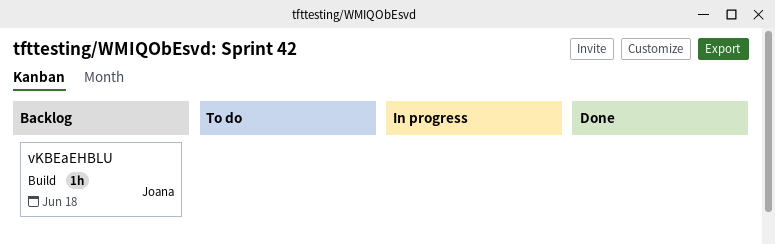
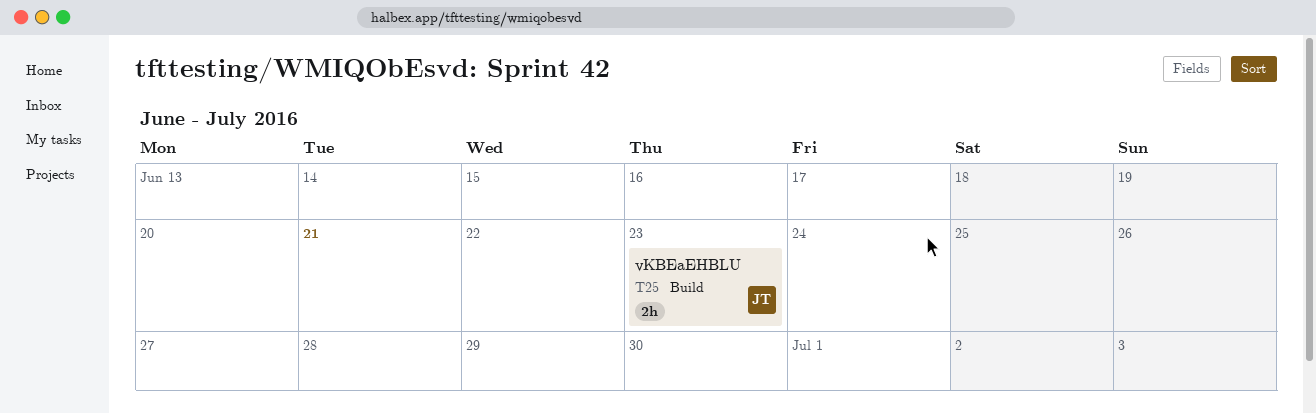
vKBEaEHBLU, estimate: 1h -> 2h
vKBEaEHBLU, due: Jun 18 -> Jun 23

